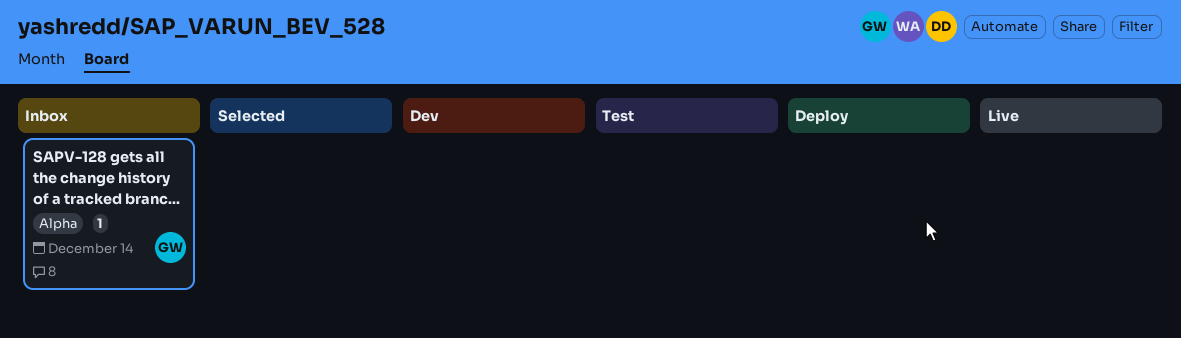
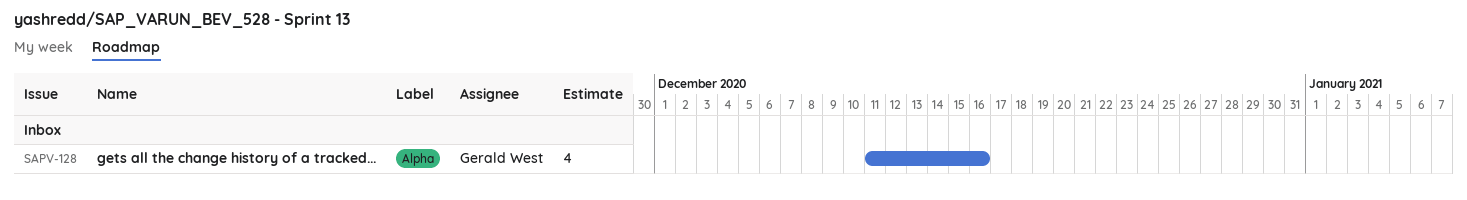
SAPV-128, estimate: 1 -> 4
SAPV-128, due: Dec 14 -> Dec 16

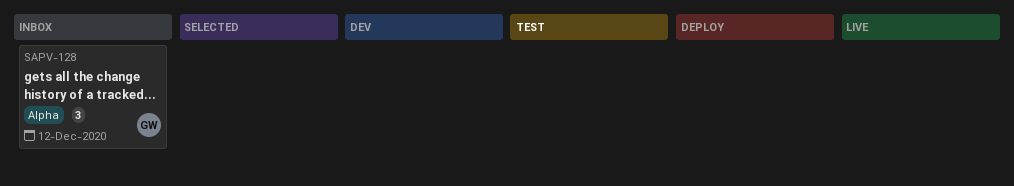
SAPV-128, estimate: 4 -> 3
SAPV-128, due: Dec 16 -> Dec 12

